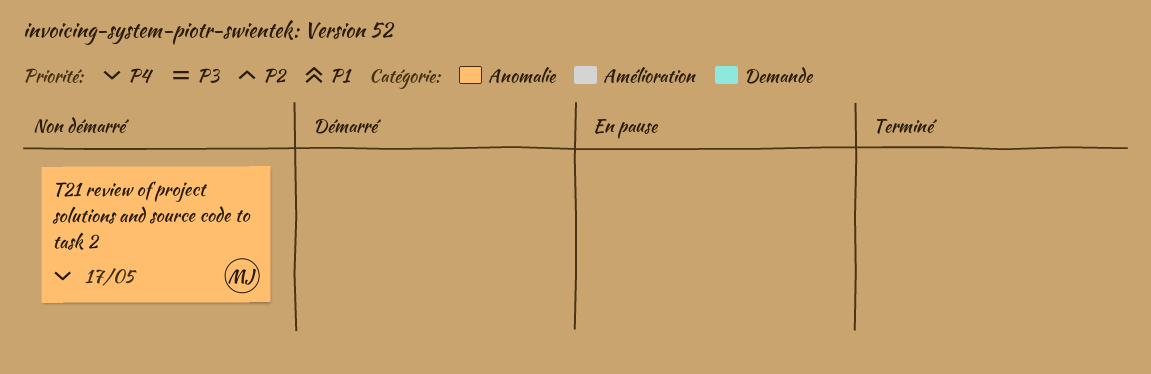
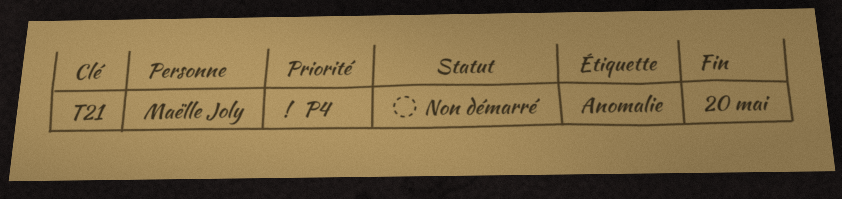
T21, due: May 17 -> May 20

